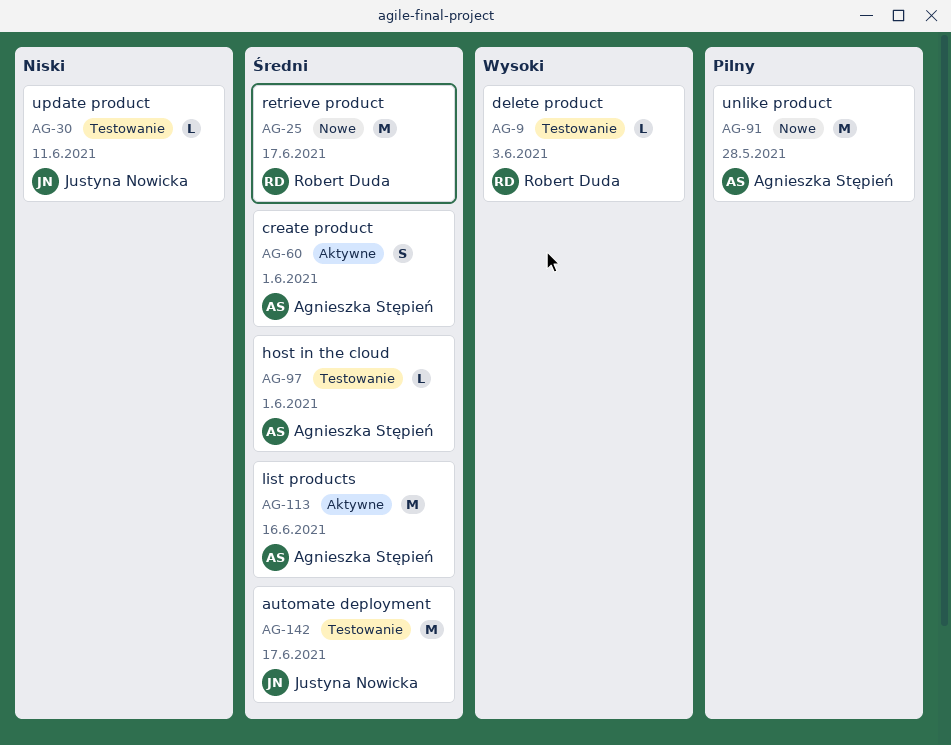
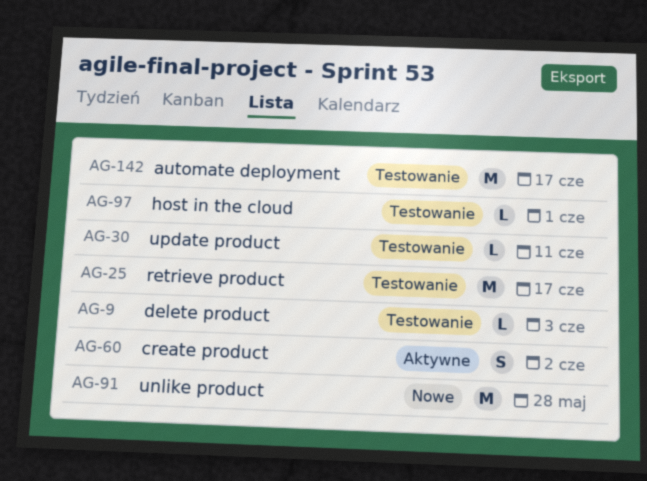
AG-25, status: Nowe -> Testowanie
AG-60, due: Jun 1 -> Jun 2
AG-113: present -> none

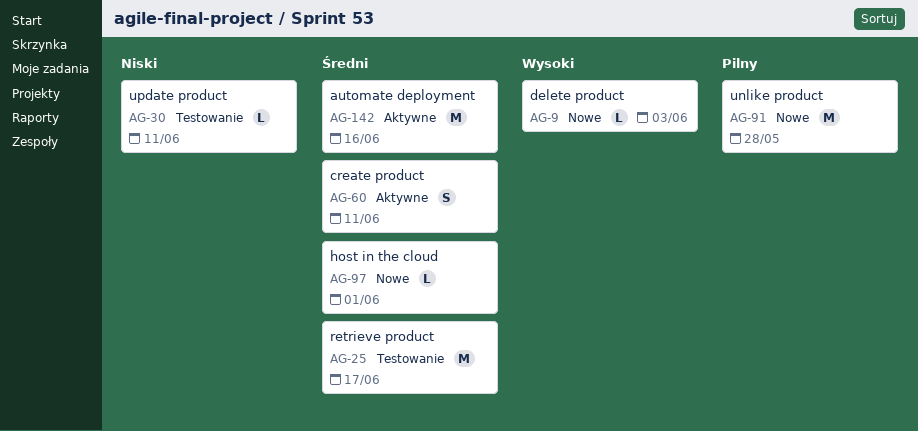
AG-9, status: Testowanie -> Nowe
AG-60, due: Jun 2 -> Jun 11
AG-97, status: Testowanie -> Nowe
AG-142, status: Testowanie -> Aktywne
AG-142, due: Jun 17 -> Jun 16

